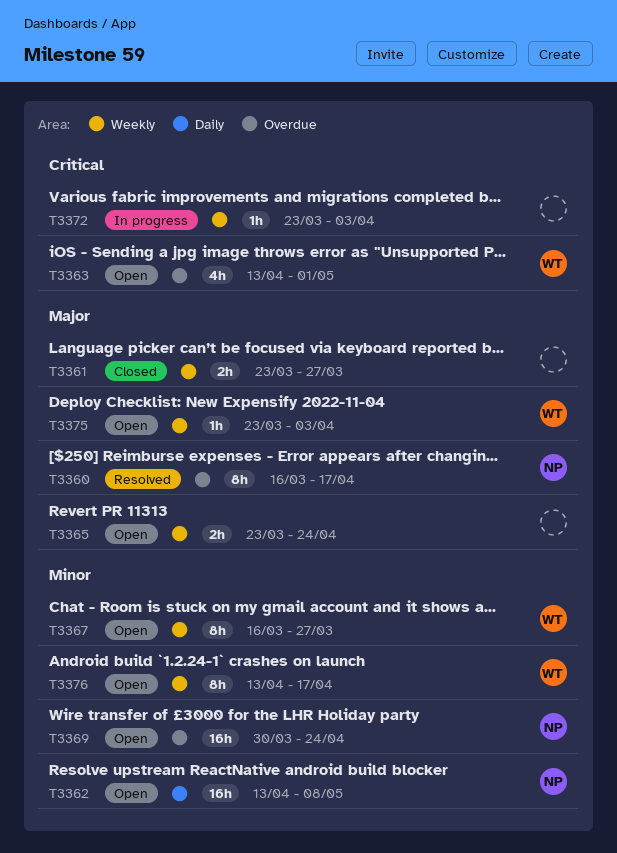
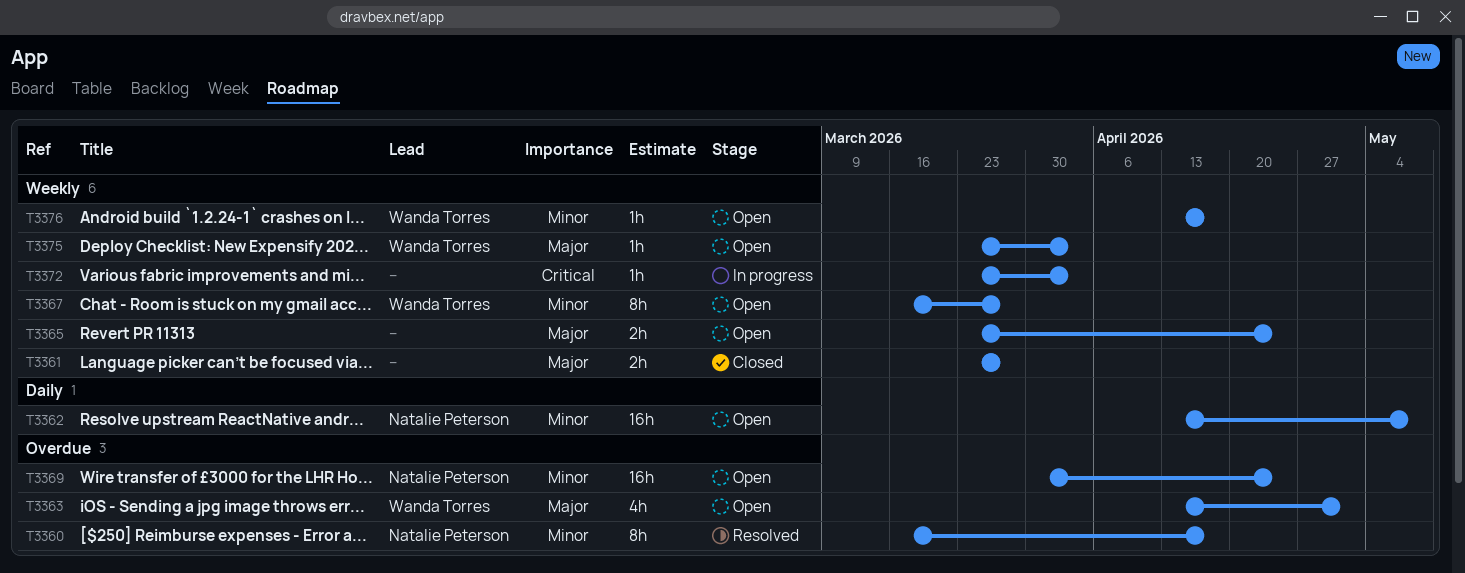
T3360, priority: Major -> Minor
T3363, priority: Critical -> Major
T3376, estimate: 8h -> 1h

